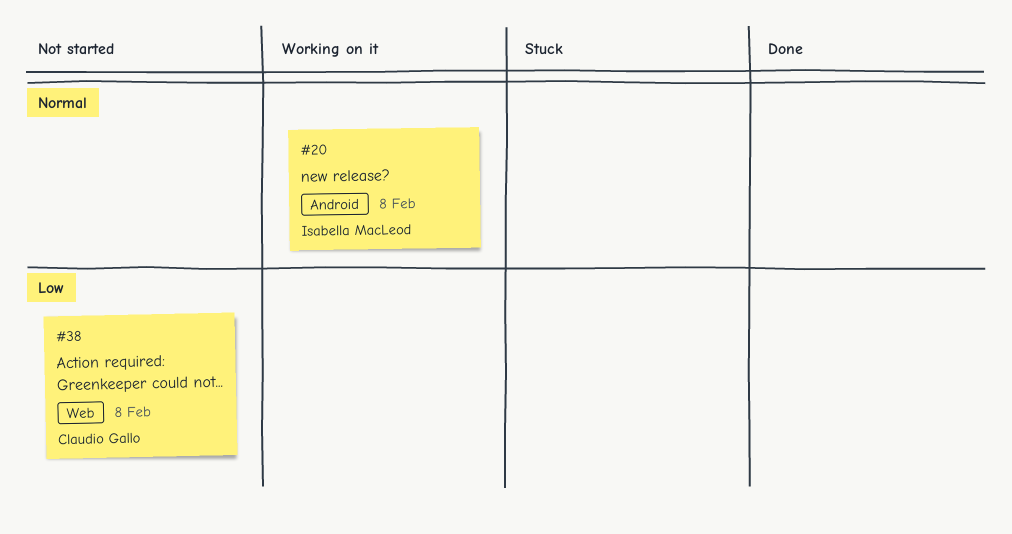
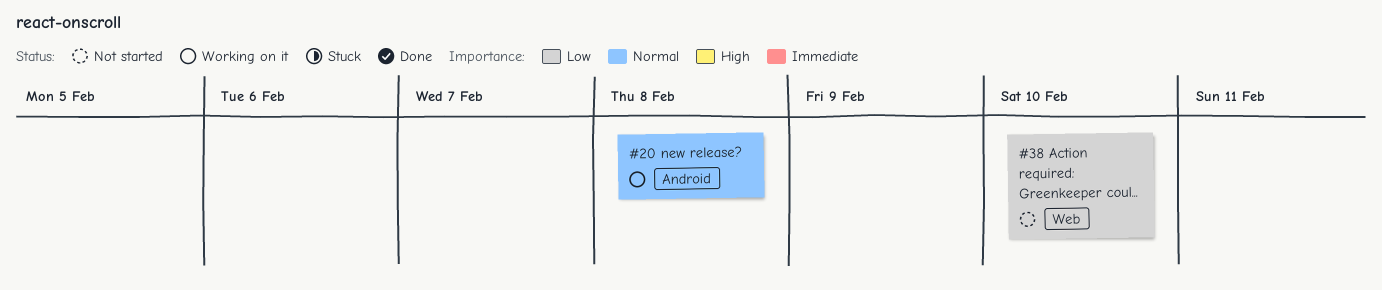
#38, due: Feb 8 -> Feb 10

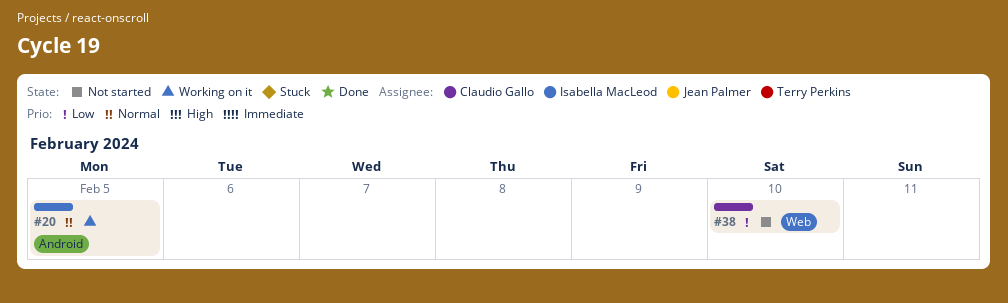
#20, due: Feb 8 -> Feb 5

